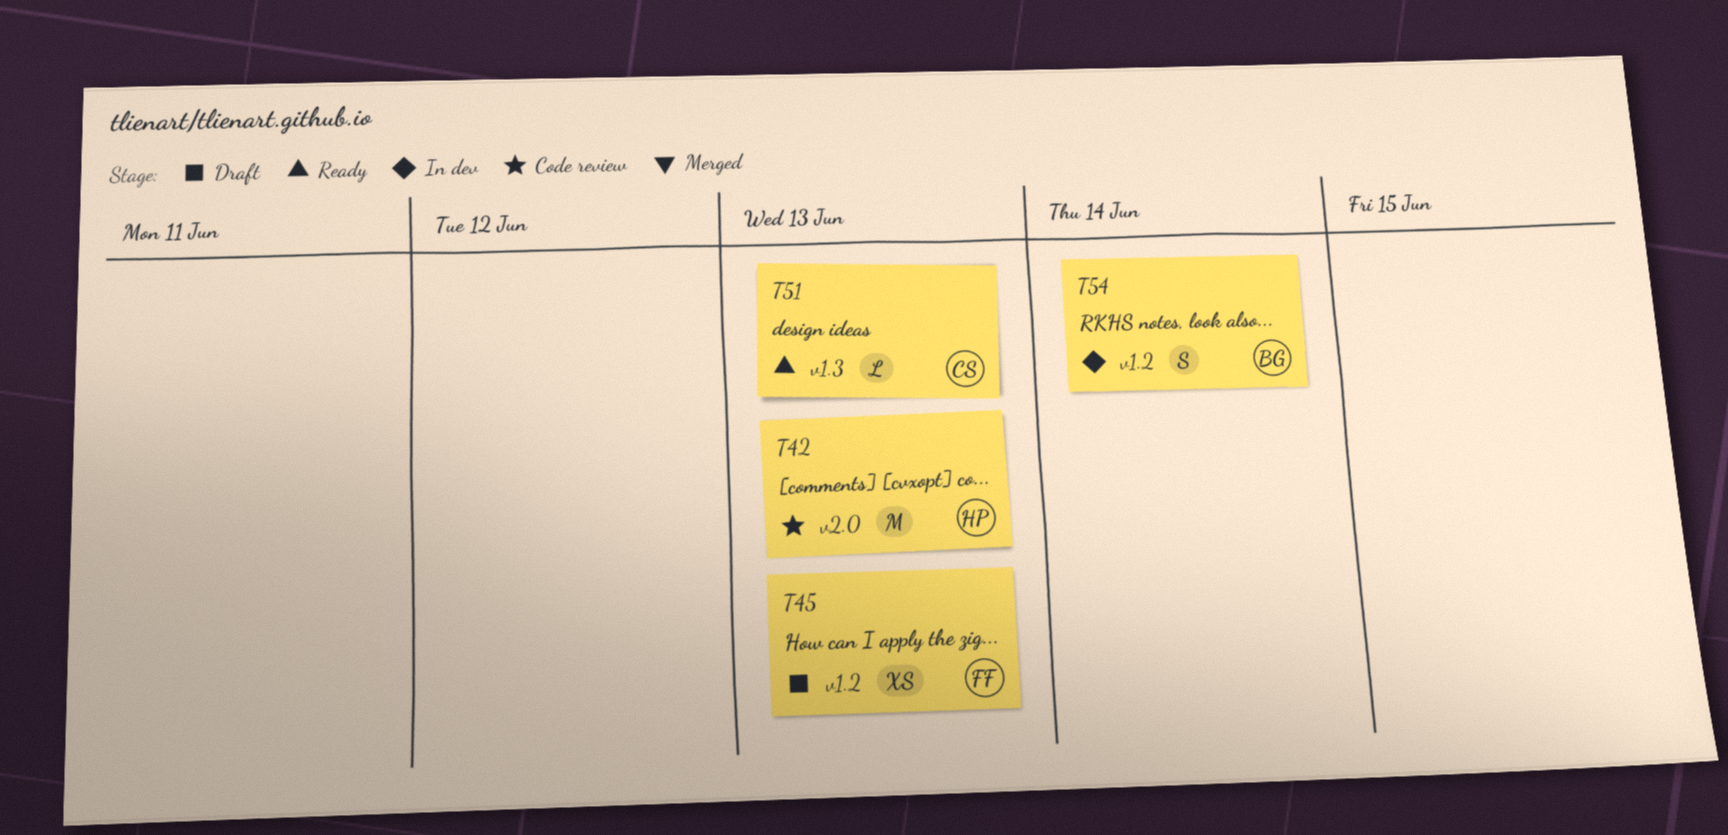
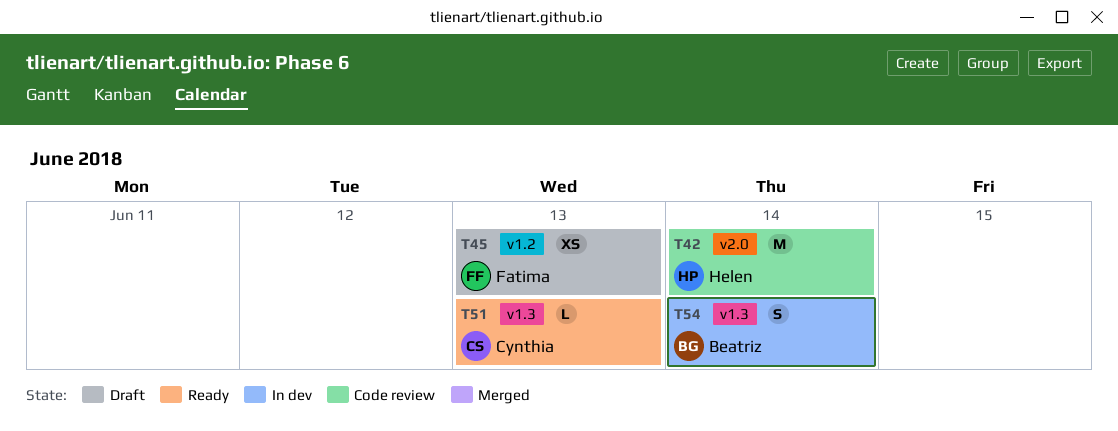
T42, due: Jun 13 -> Jun 14
T54, label: v1.2 -> v1.3

